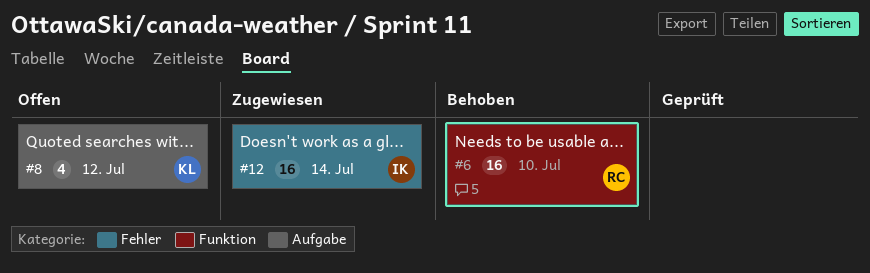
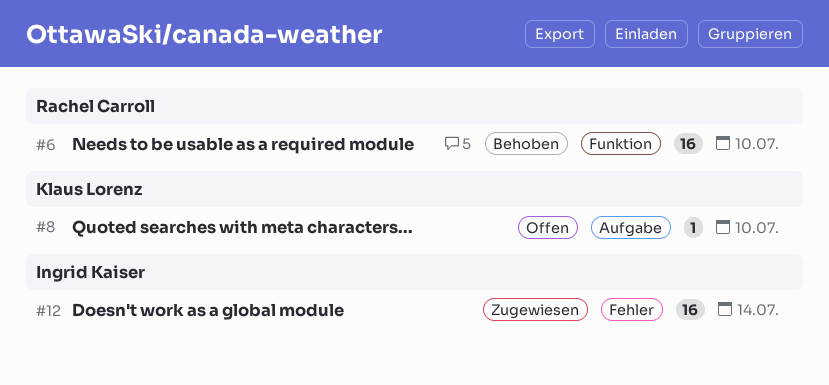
#8, estimate: 4 -> 1
#8, due: Jul 12 -> Jul 10

